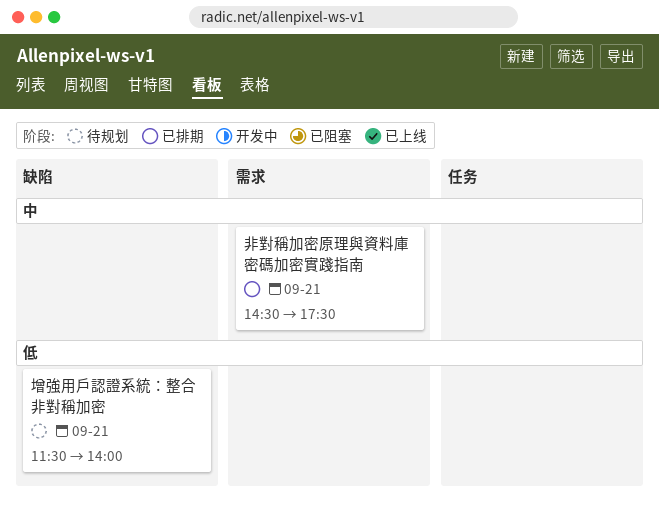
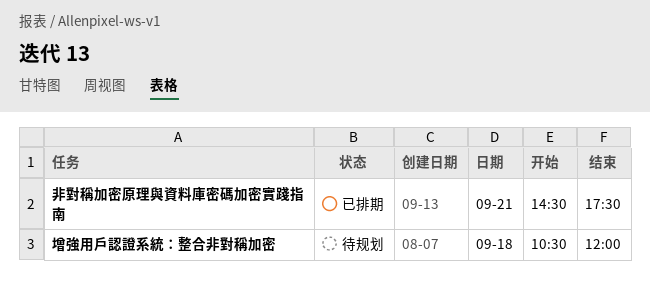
增強用戶認證系統：整合非對稱加密, day: Sep 21 -> Sep 18
增強用戶認證系統：整合非對稱加密, begins: 11:30 -> 10:30
增強用戶認證系統：整合非對稱加密, ends: 14:00 -> 12:00

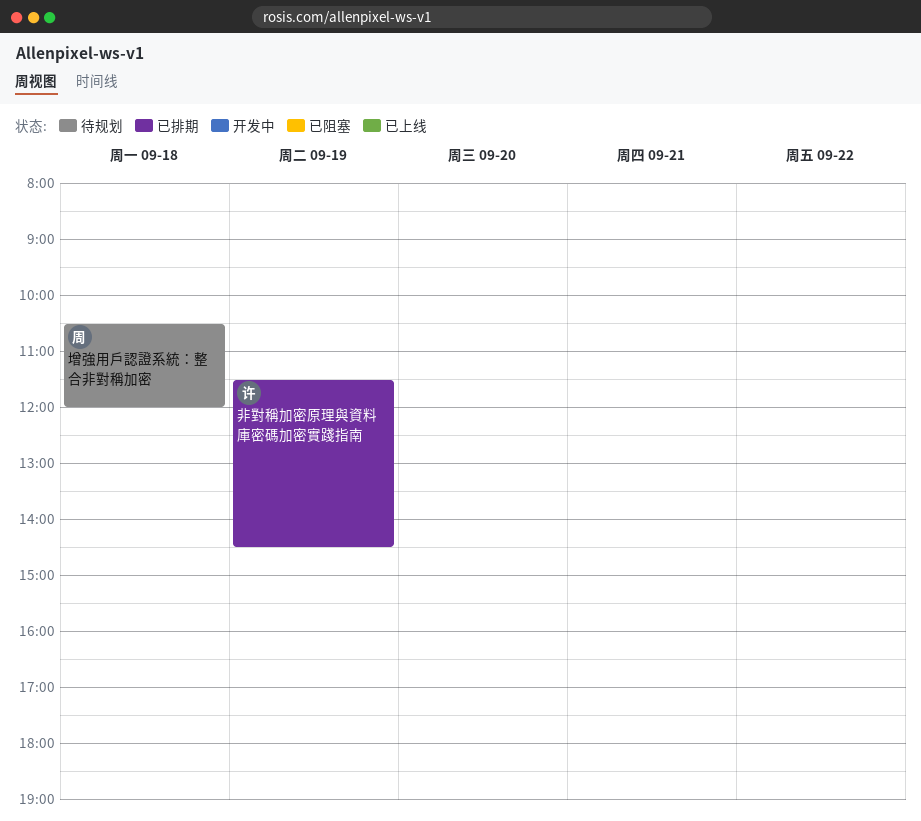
非對稱加密原理與資料庫密碼加密實踐指南, day: Sep 21 -> Sep 19
非對稱加密原理與資料庫密碼加密實踐指南, begins: 14:30 -> 11:30
非對稱加密原理與資料庫密碼加密實踐指南, ends: 17:30 -> 14:30

